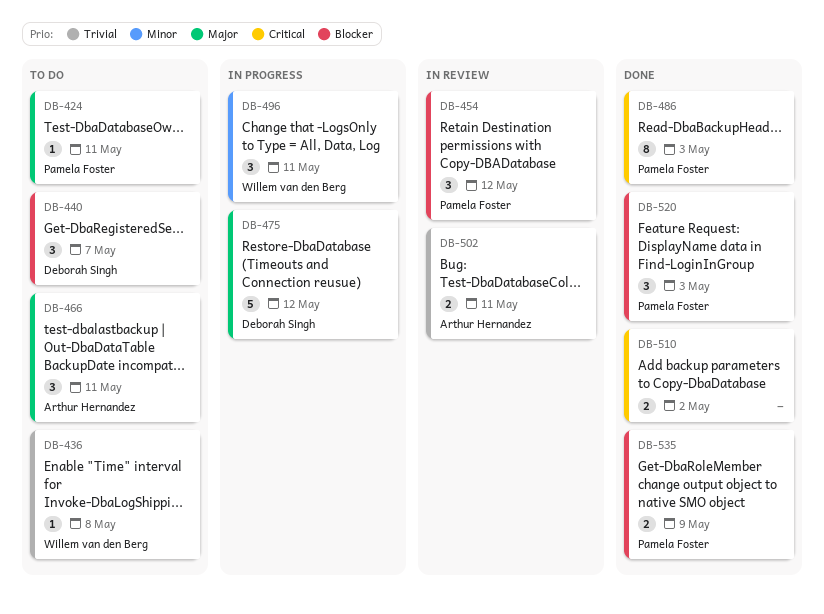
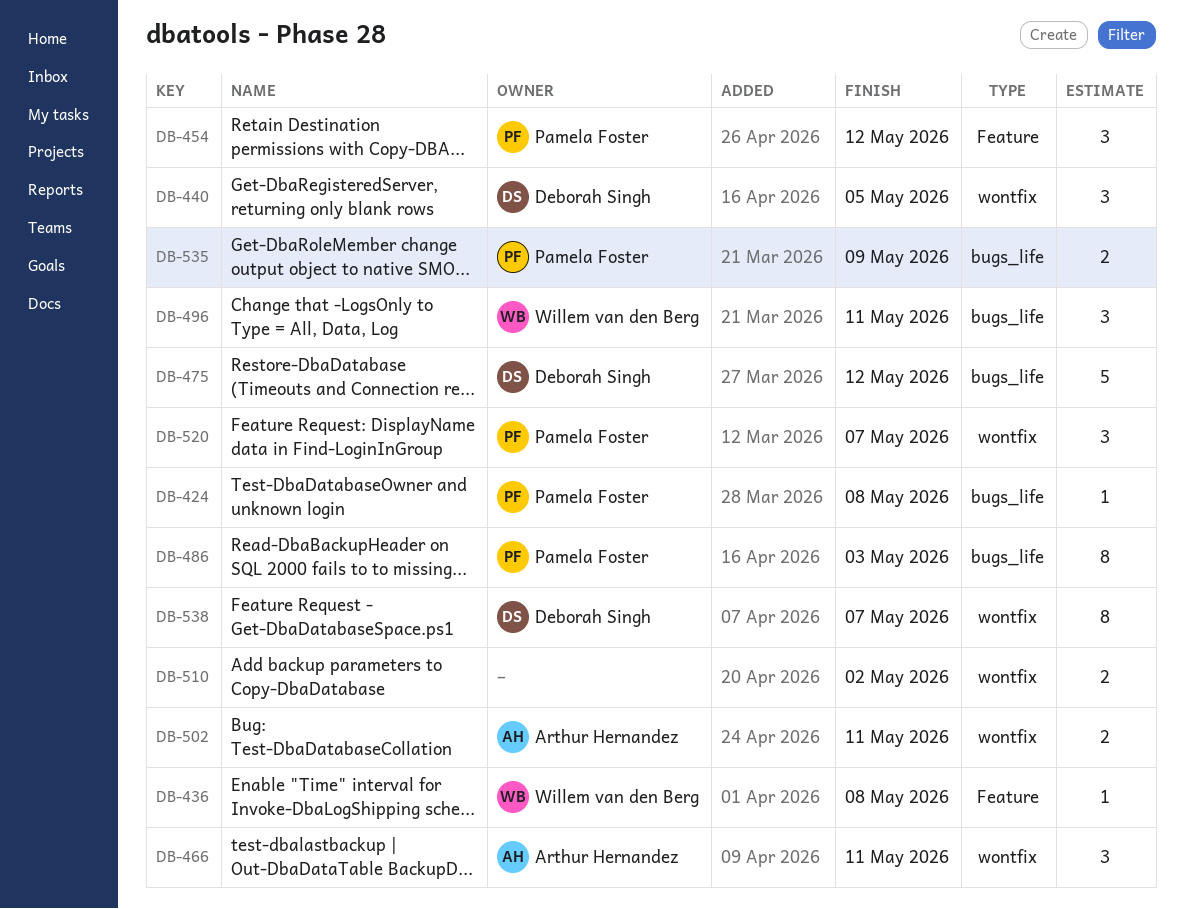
DB-424, due: May 11 -> May 8
DB-440, due: May 7 -> May 5
DB-520, due: May 3 -> May 7
DB-538: none -> present

